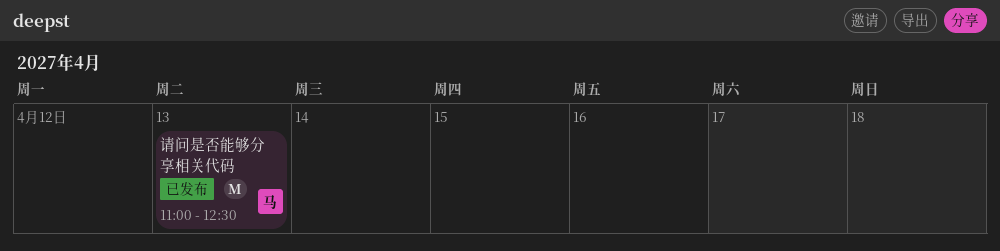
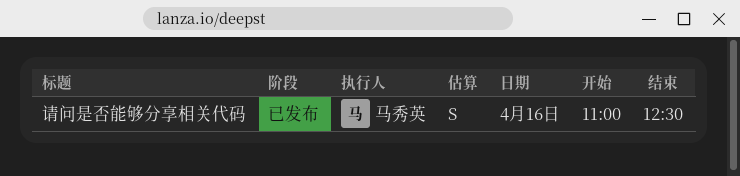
请问是否能够分享相关代码, estimate: M -> S
请问是否能够分享相关代码, day: Apr 13 -> Apr 16

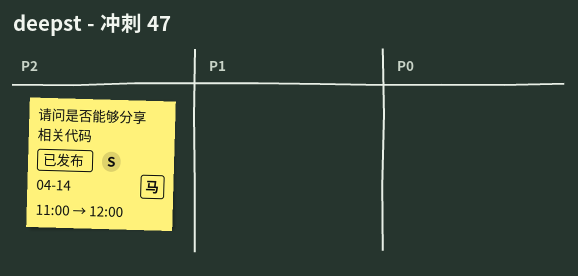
请问是否能够分享相关代码, day: Apr 16 -> Apr 14
请问是否能够分享相关代码, ends: 12:30 -> 12:00

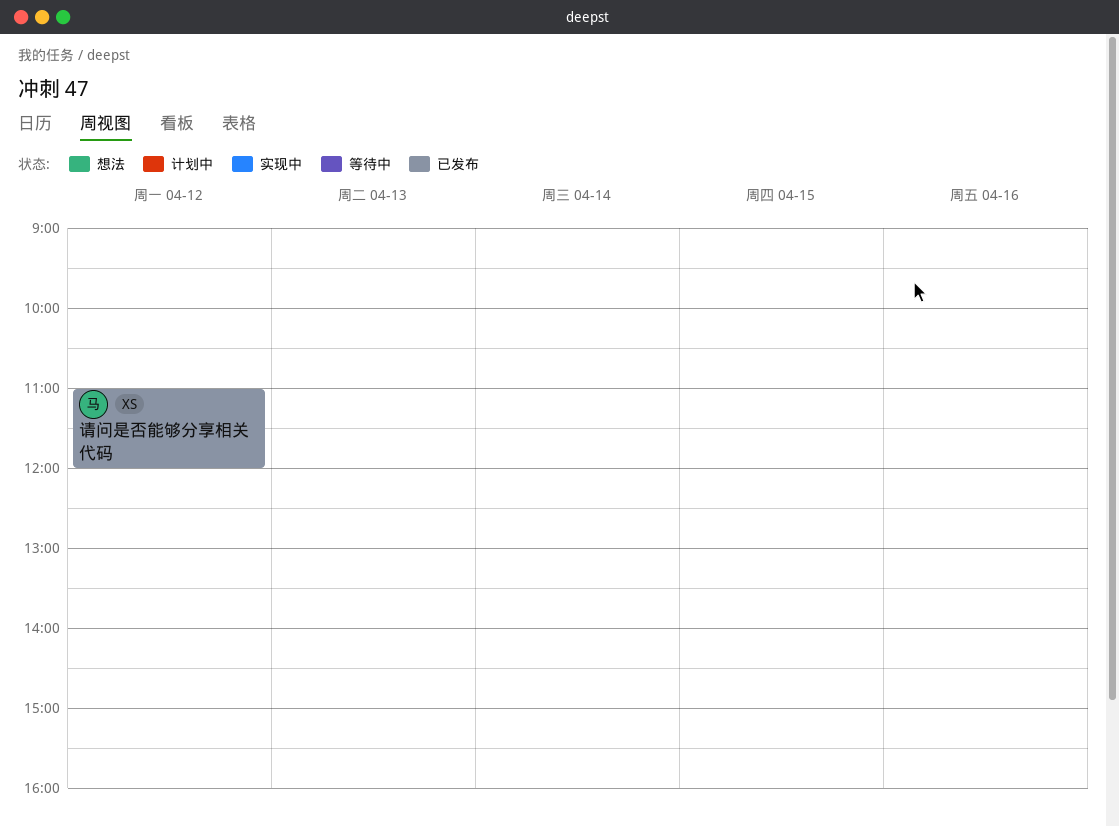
请问是否能够分享相关代码, estimate: S -> XS
请问是否能够分享相关代码, day: Apr 14 -> Apr 12

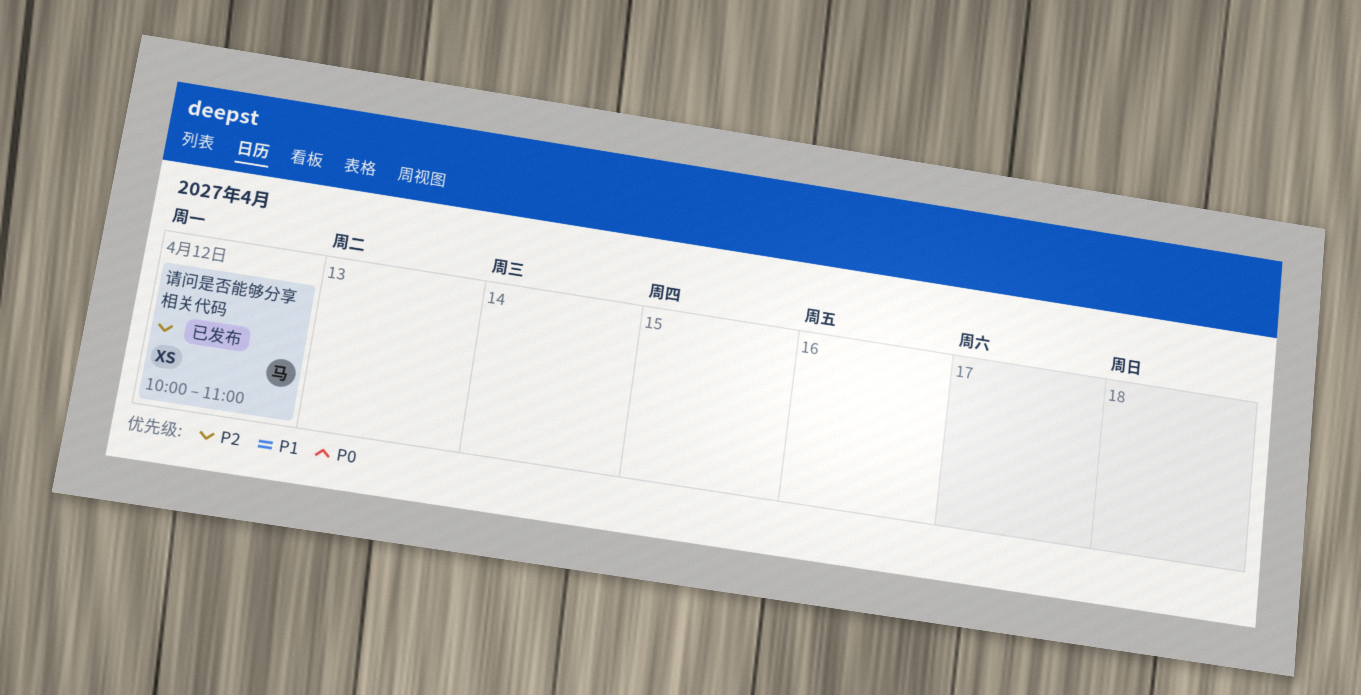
请问是否能够分享相关代码, begins: 11:00 -> 10:00
请问是否能够分享相关代码, ends: 12:00 -> 11:00

